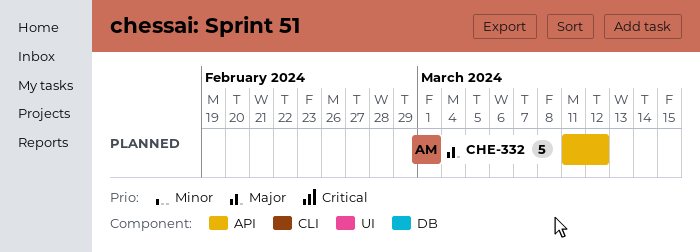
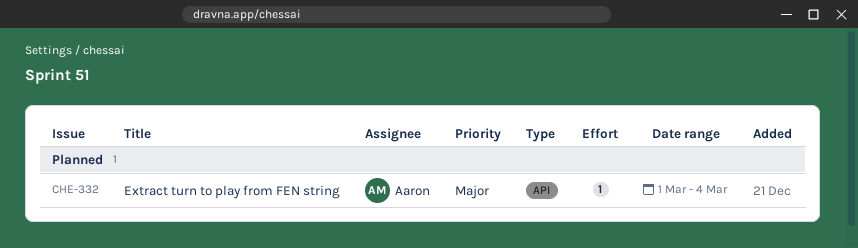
CHE-332, estimate: 5 -> 1
CHE-332, start: Mar 11 -> Mar 1
CHE-332, due: Mar 12 -> Mar 4

